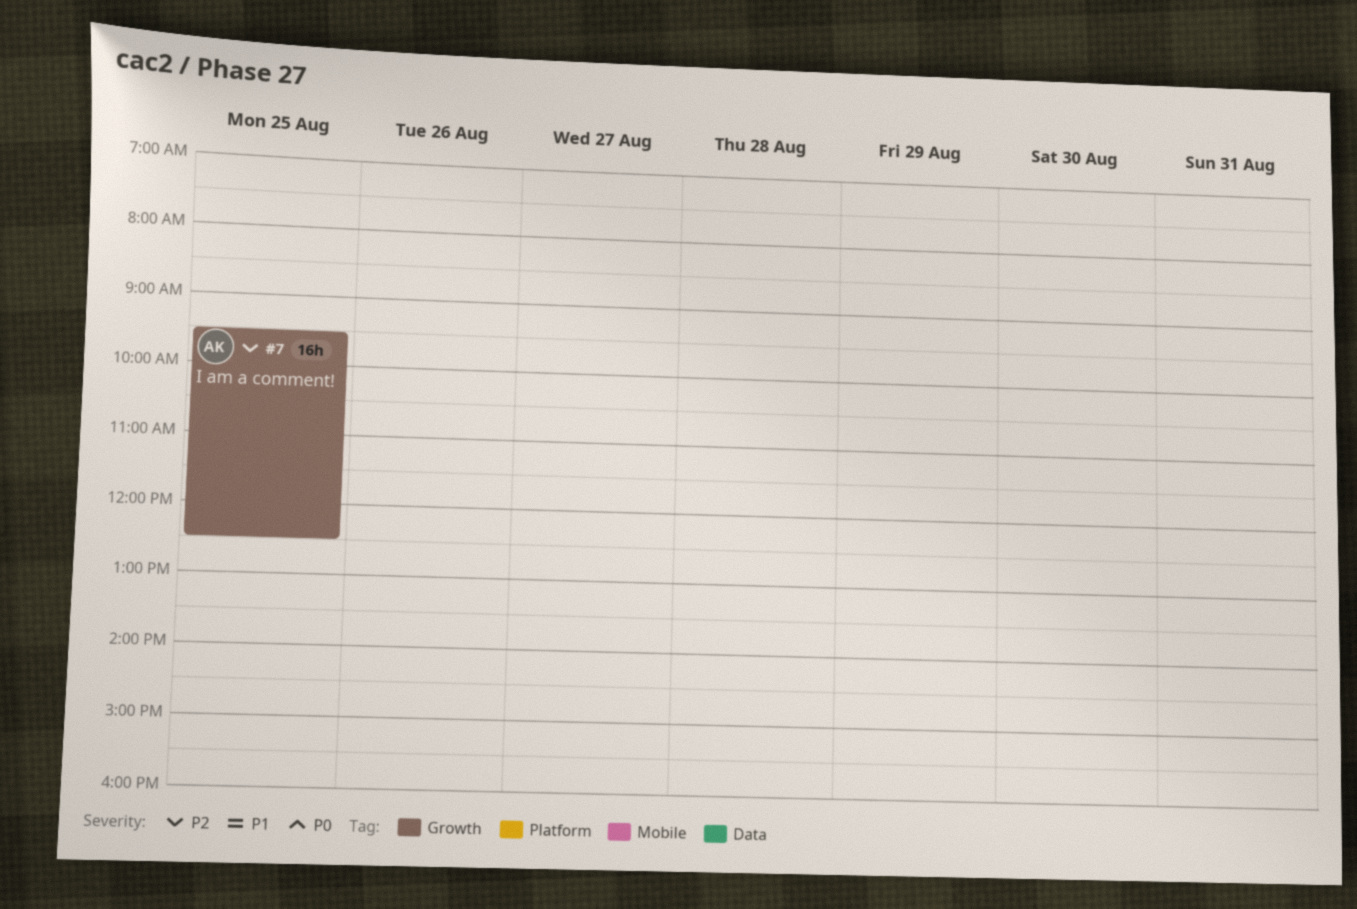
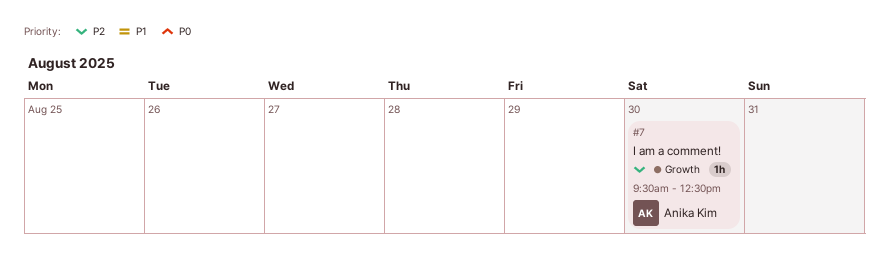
#7, estimate: 16h -> 1h
#7, day: Aug 25 -> Aug 30

